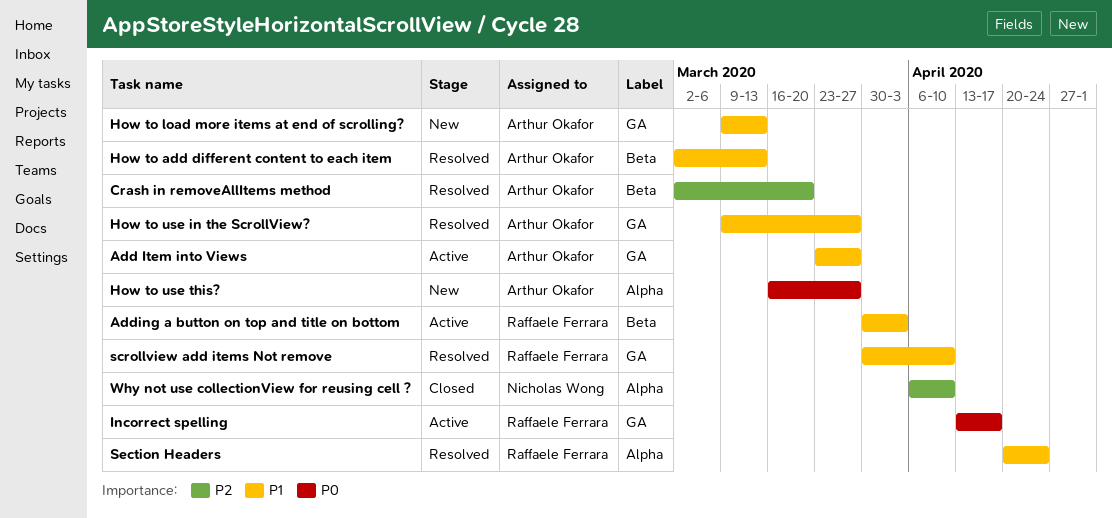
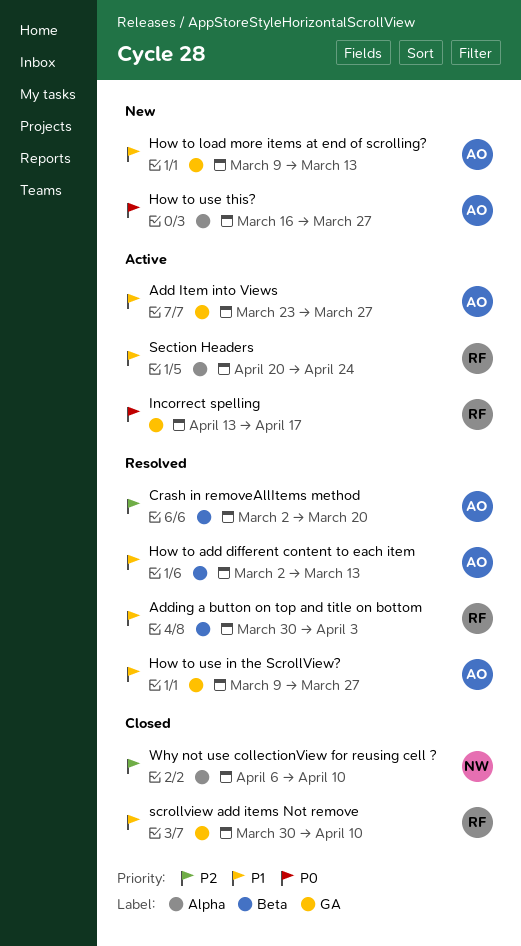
Adding a button on top and title on bottom, status: Active -> Resolved
scrollview add items Not remove, status: Resolved -> Closed
Section Headers, status: Resolved -> Active

